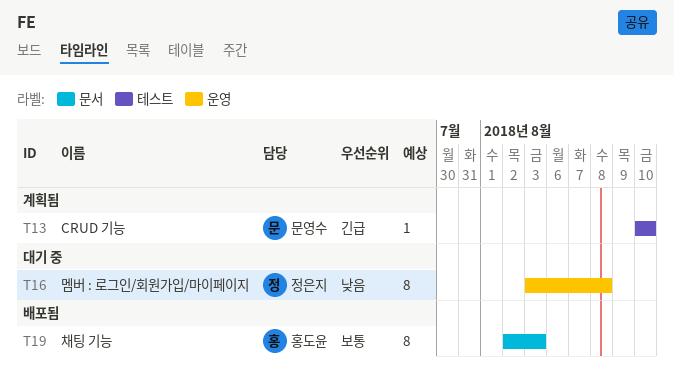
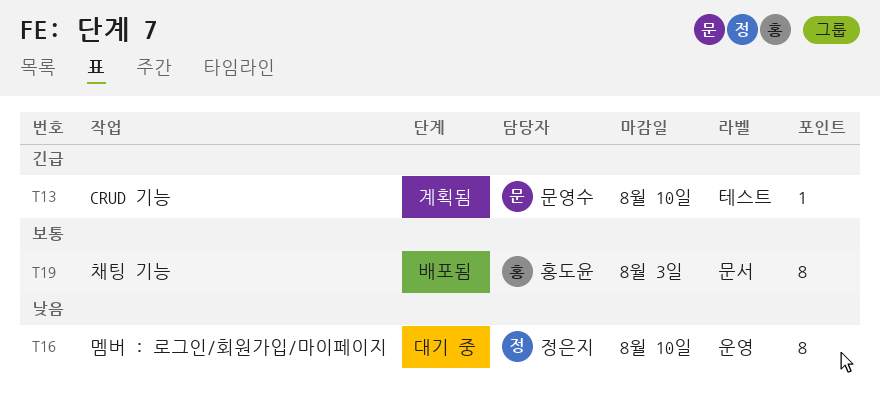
T16, due: Aug 8 -> Aug 10

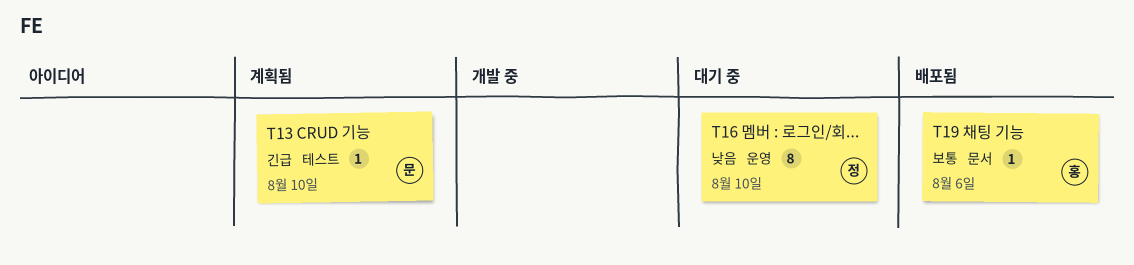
T19, estimate: 8 -> 1
T19, due: Aug 3 -> Aug 6

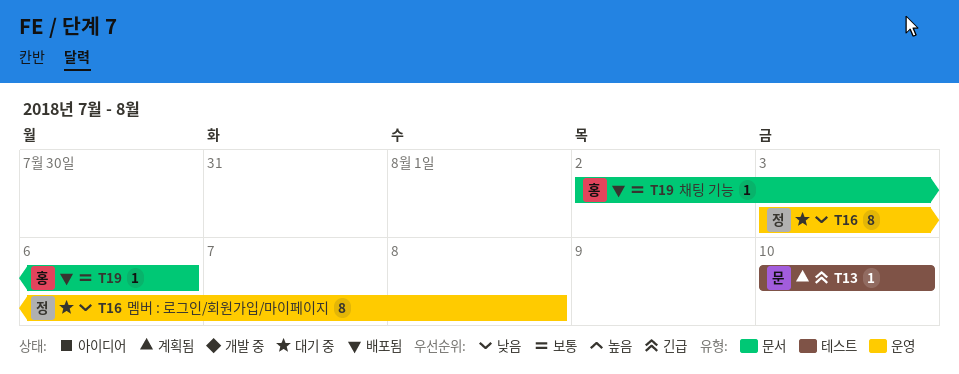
T16, due: Aug 10 -> Aug 8

